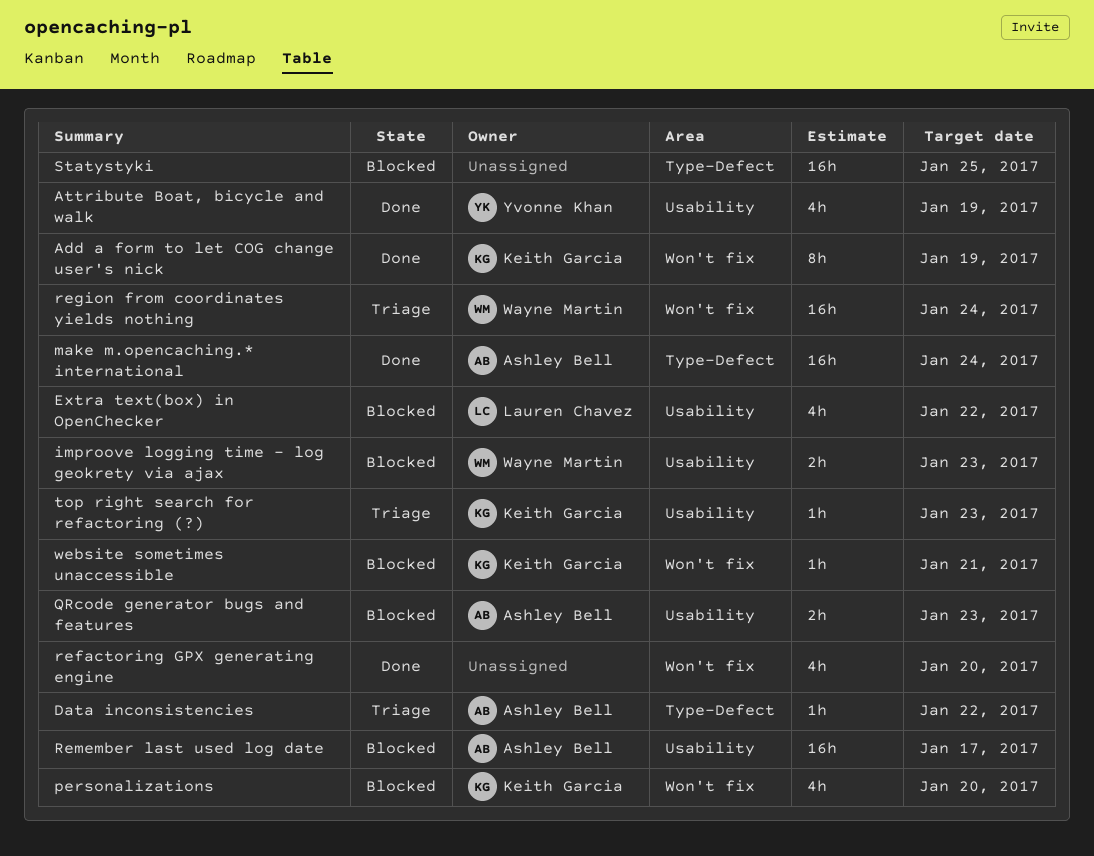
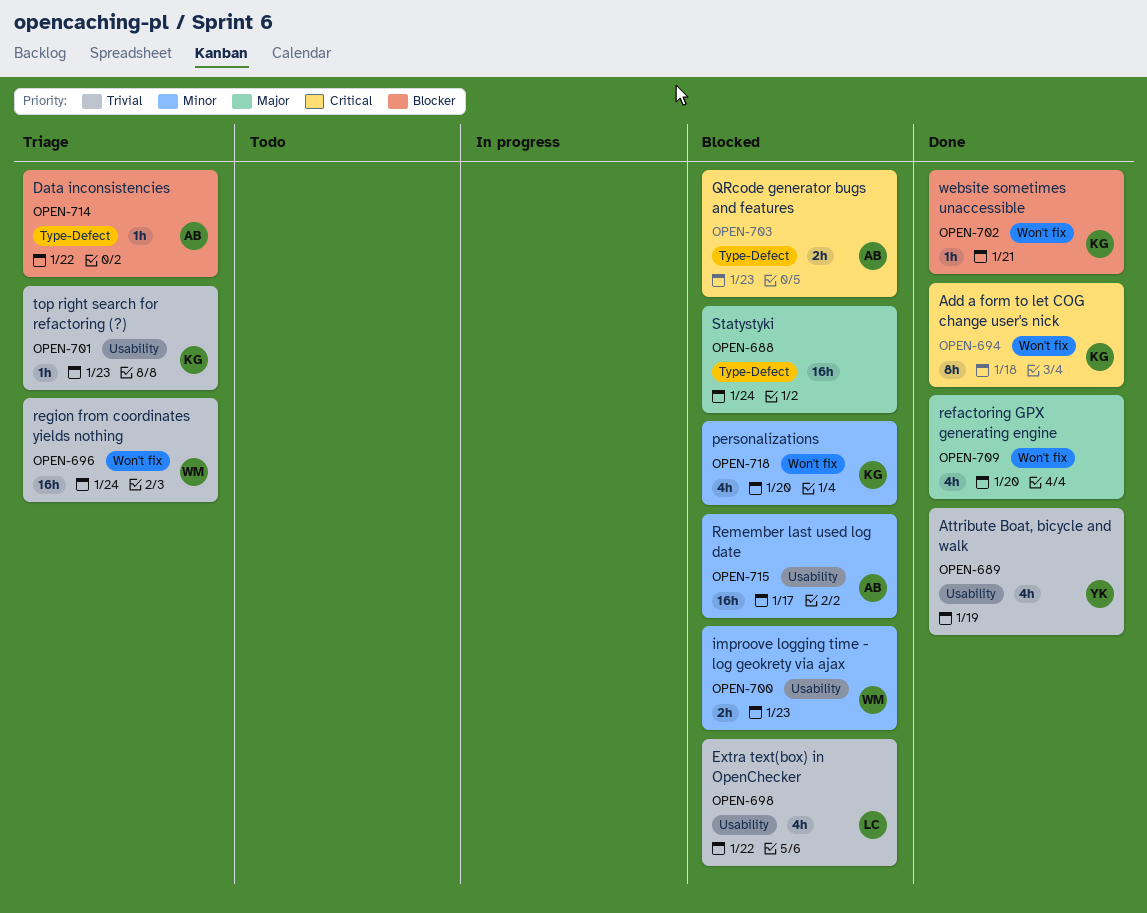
Add a form to let COG change user's nick, due: Jan 19 -> Jan 18
make m.opencaching.* international: present -> none
QRcode generator bugs and features, label: Usability -> Type-Defect
Statystyki, due: Jan 25 -> Jan 24
website sometimes unaccessible, status: Blocked -> Done

